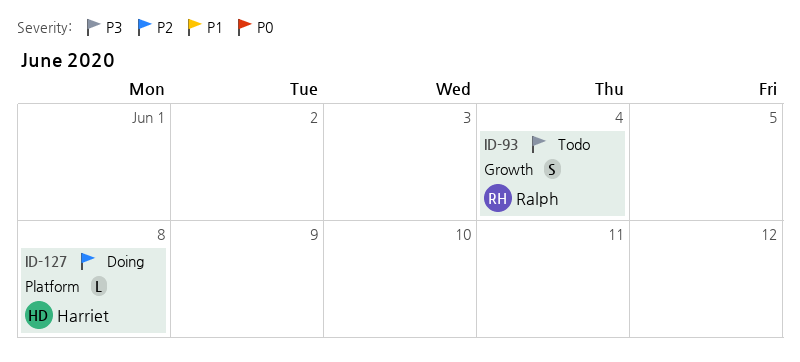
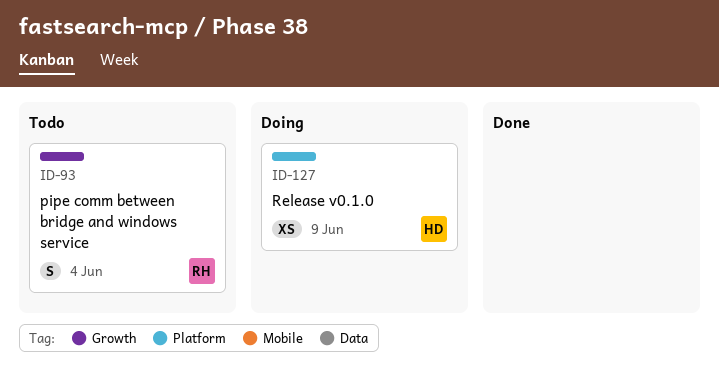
ID-127, estimate: L -> XS
ID-127, due: Jun 8 -> Jun 9

